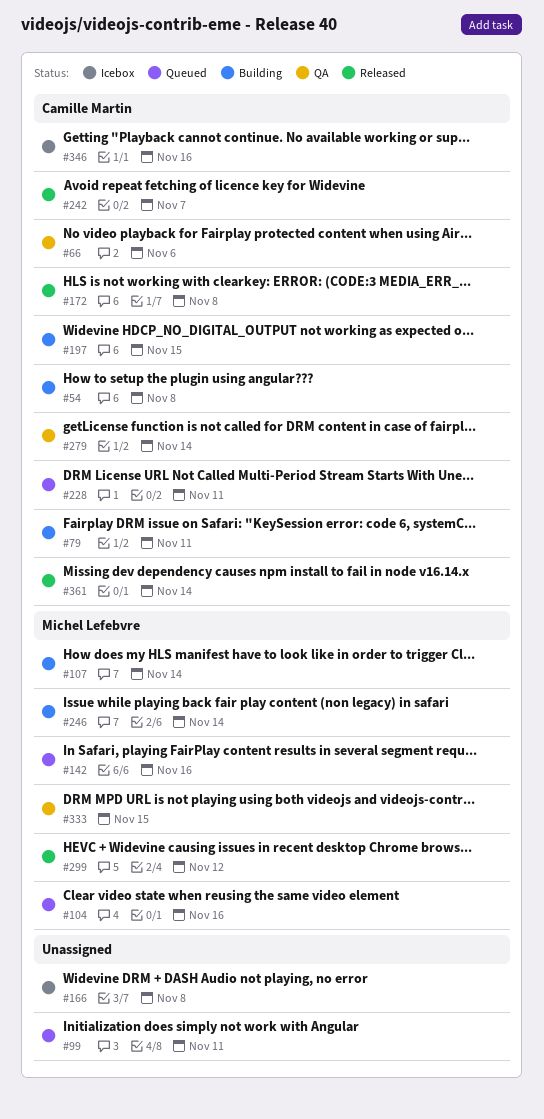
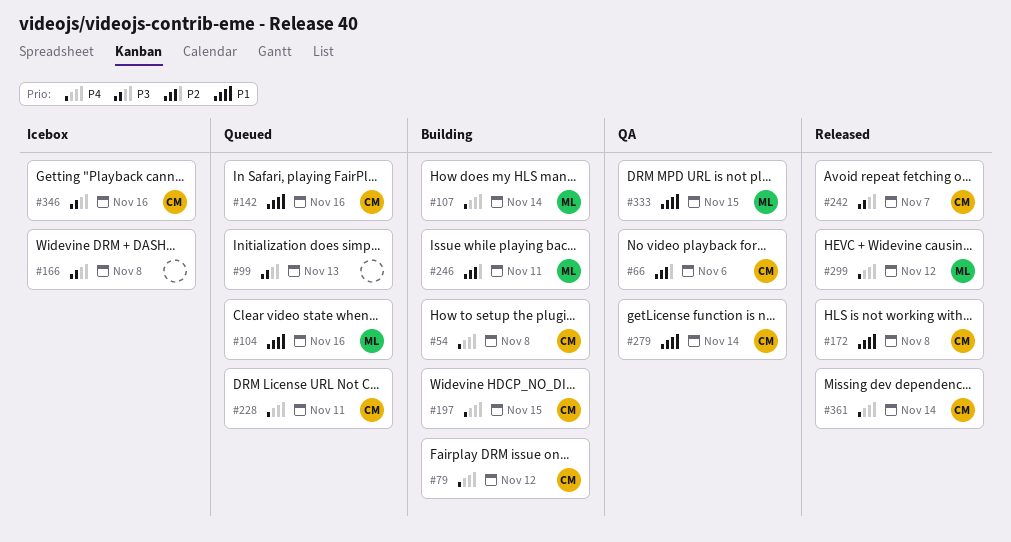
#79, due: Nov 11 -> Nov 12
#99, due: Nov 11 -> Nov 13
#142, owner: Michel Lefebvre -> Camille Martin
#246, due: Nov 14 -> Nov 11

